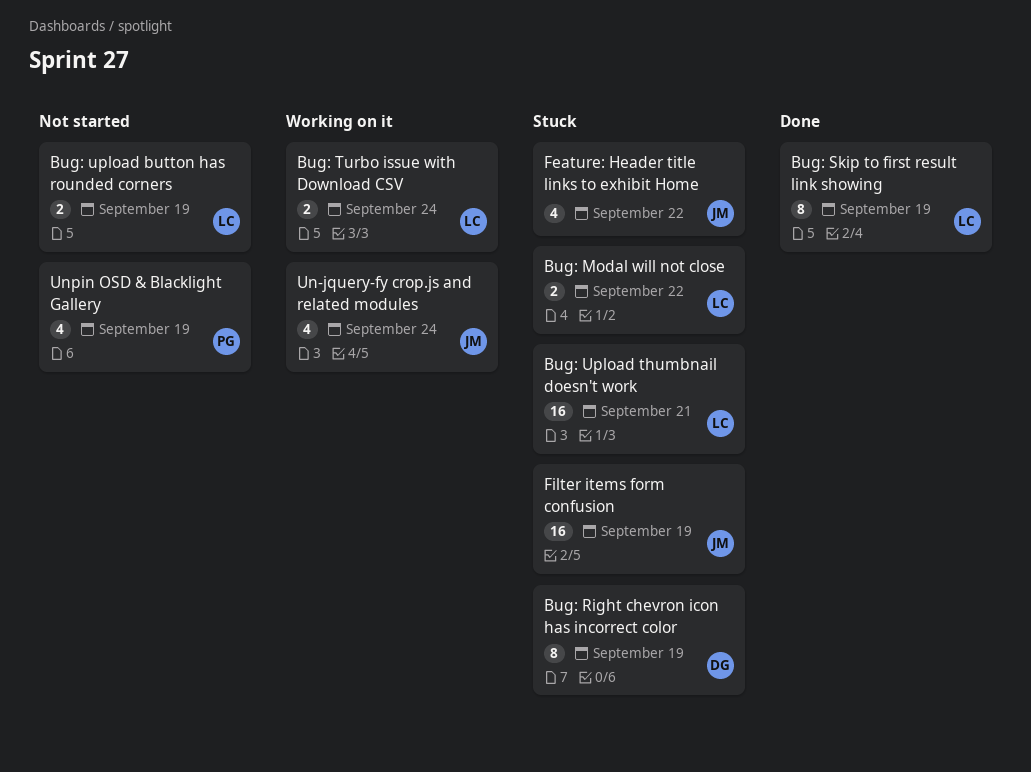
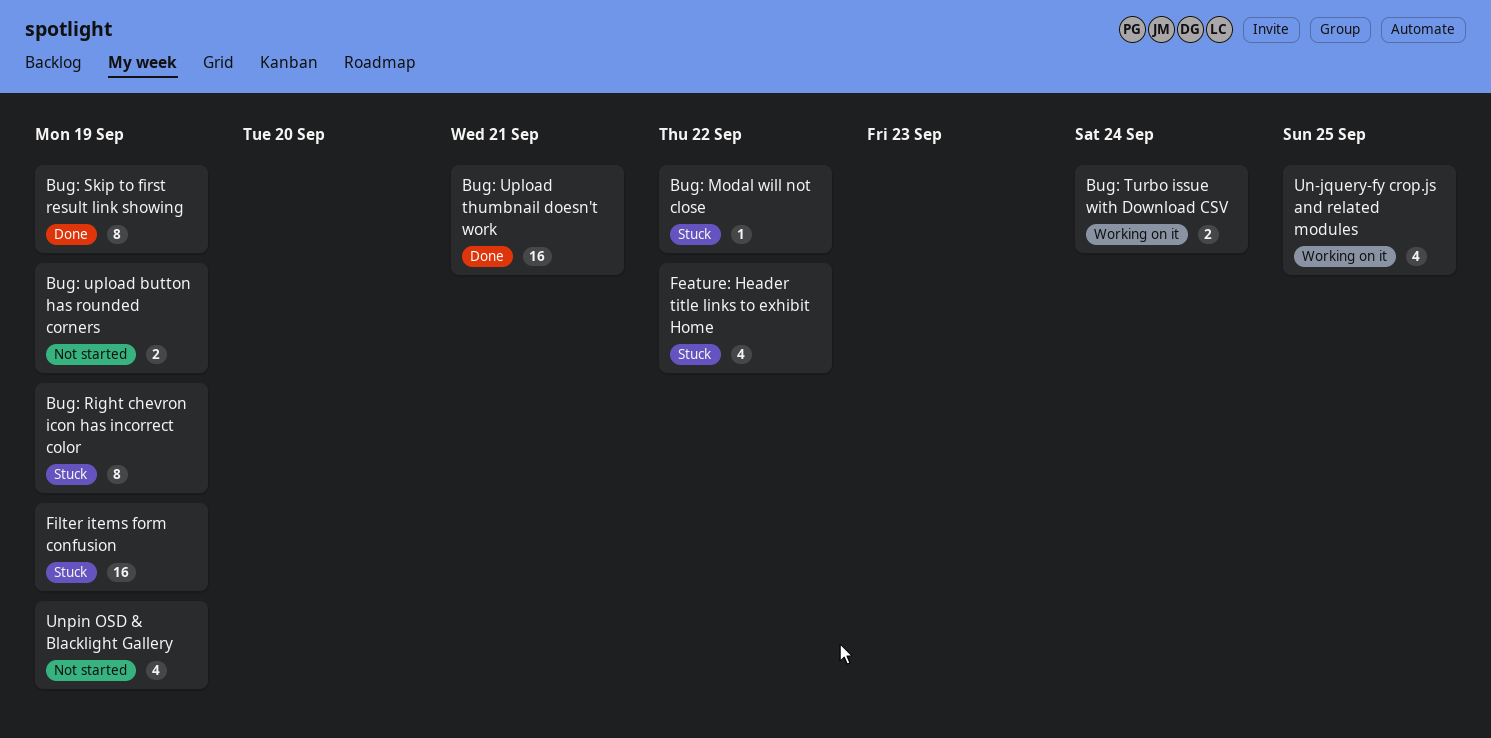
Bug: Modal will not close, estimate: 2 -> 1
Bug: Upload thumbnail doesn't work, status: Stuck -> Done
Un-jquery-fy crop.js and related modules, due: Sep 24 -> Sep 25

